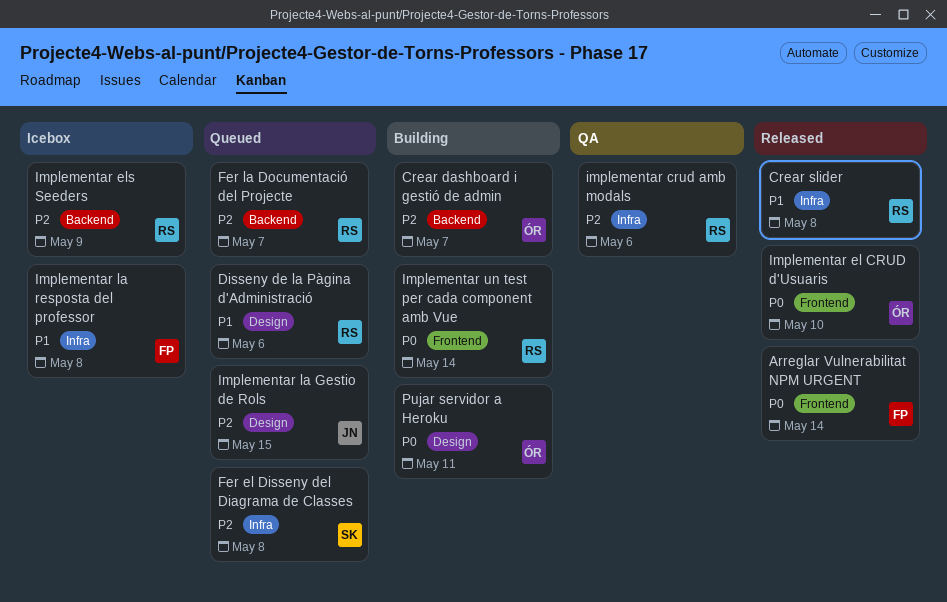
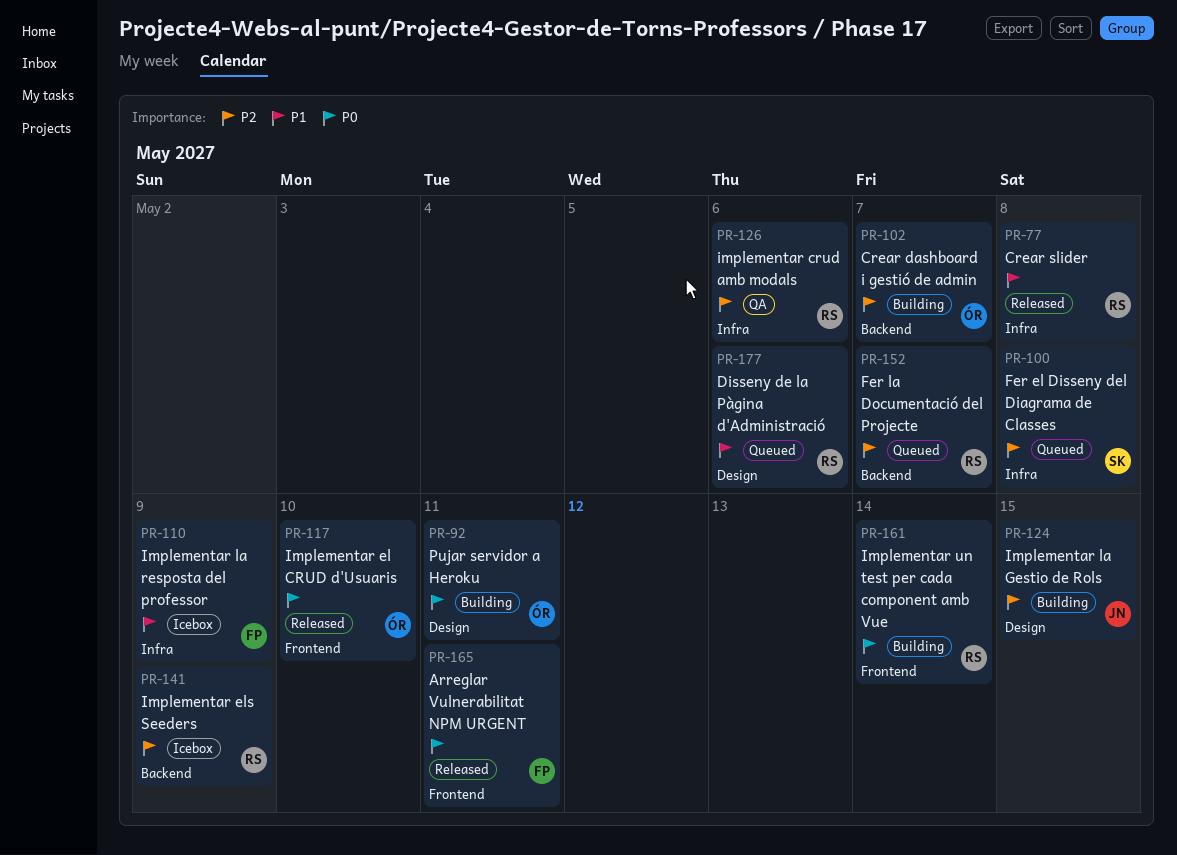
Arreglar Vulnerabilitat NPM URGENT, due: May 14 -> May 11
Implementar la Gestio de Rols, status: Queued -> Building
Implementar la resposta del professor, due: May 8 -> May 9

